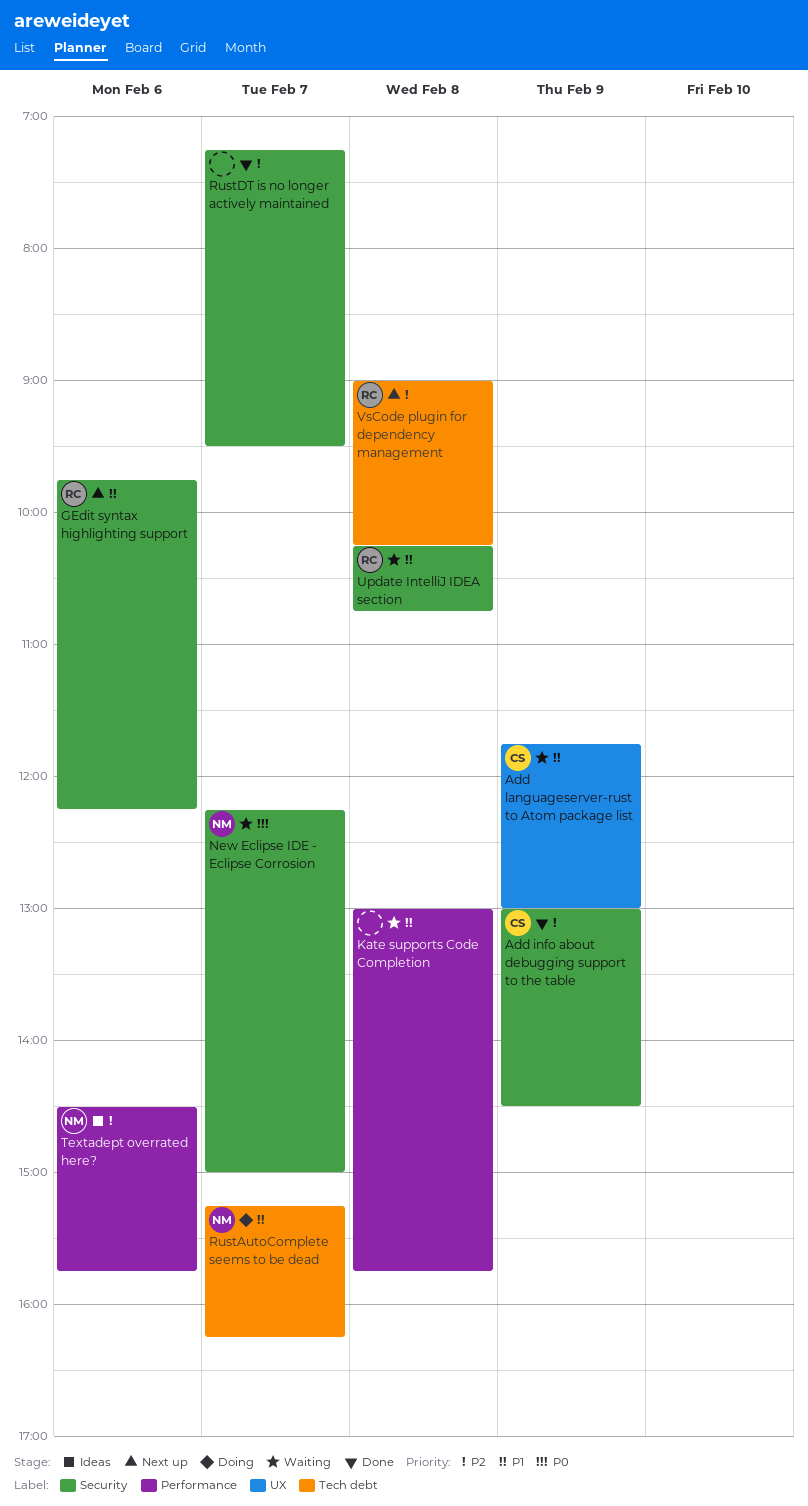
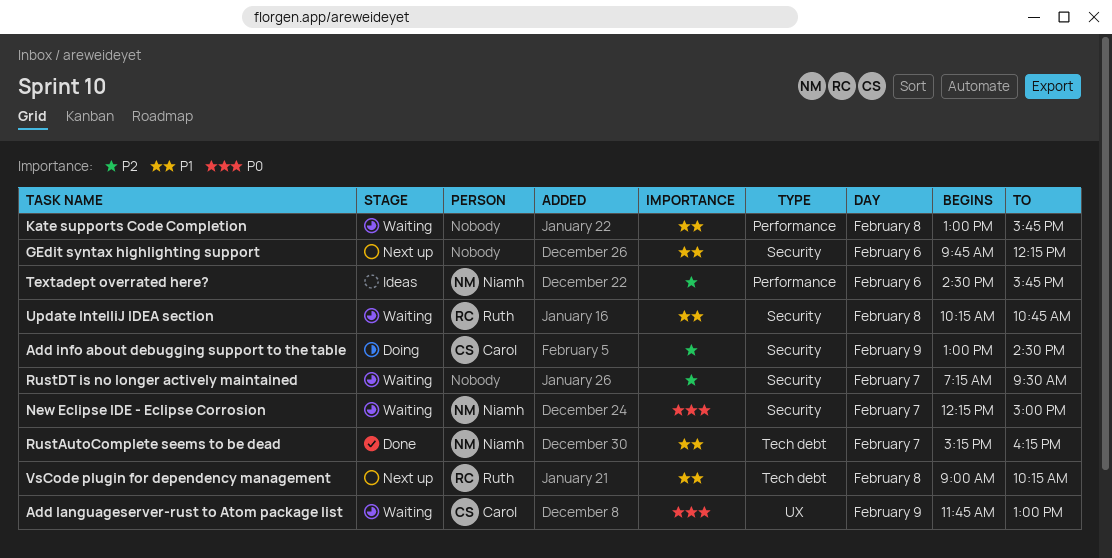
Add info about debugging support to the table, status: Done -> Doing
Add languageserver-rust to Atom package list, priority: P1 -> P0
GEdit syntax highlighting support, owner: Ruth -> none
RustAutoComplete seems to be dead, status: Doing -> Done
RustDT is no longer actively maintained, status: Done -> Waiting
VsCode plugin for dependency management, priority: P2 -> P1

